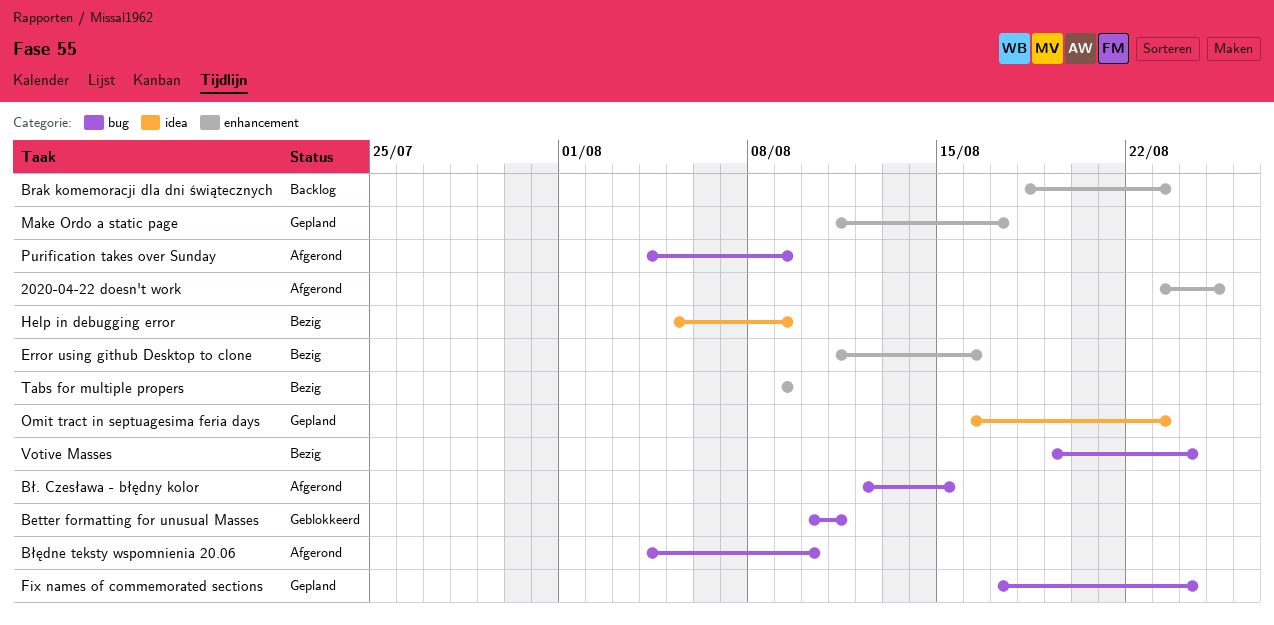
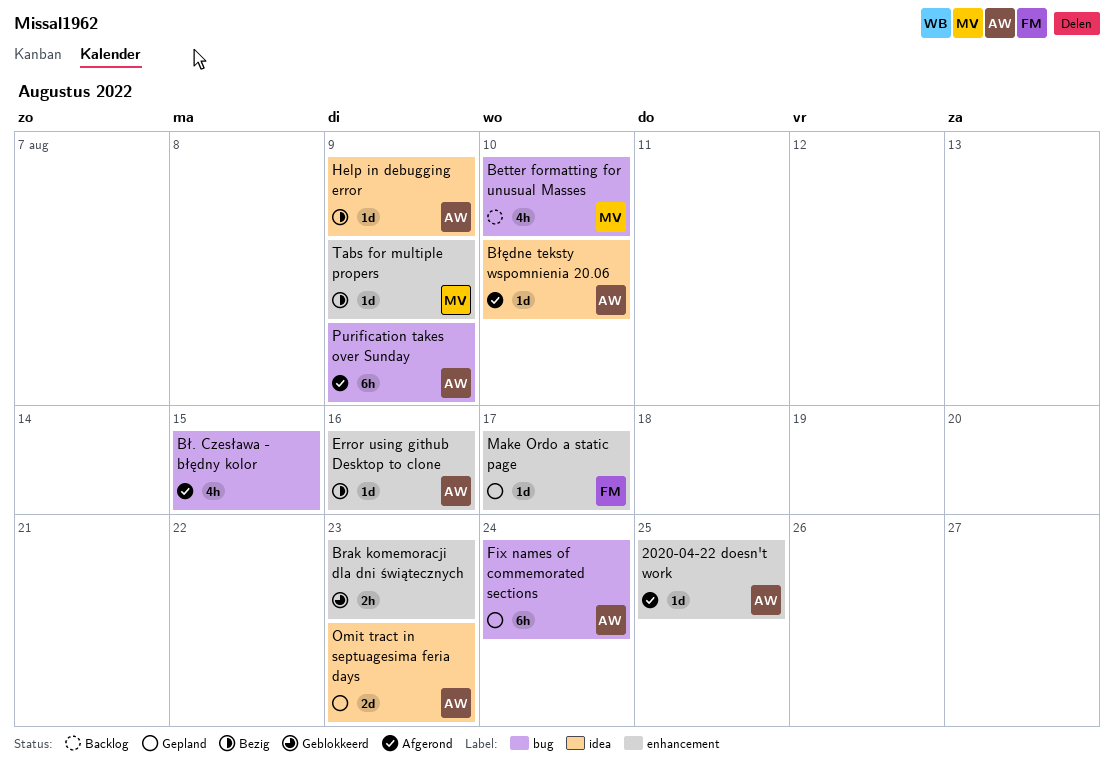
Better formatting for unusual Masses, status: Geblokkeerd -> Backlog
Better formatting for unusual Masses, due: Aug 11 -> Aug 10
Brak komemoracji dla dni świątecznych, status: Backlog -> Geblokkeerd
Błędne teksty wspomnienia 20.06, label: bug -> idea
Votive Masses: present -> none

